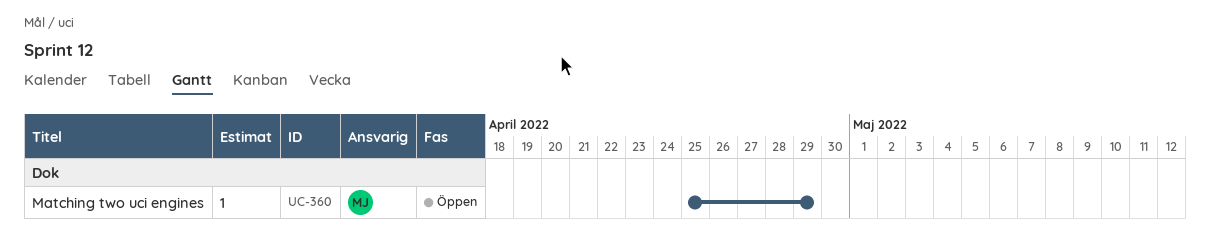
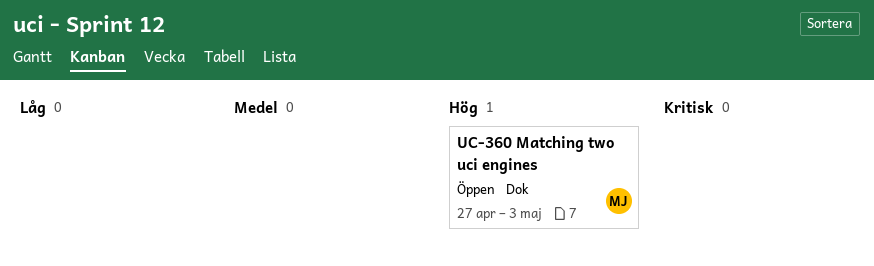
UC-360, start: Apr 25 -> Apr 27
UC-360, due: Apr 29 -> May 3

